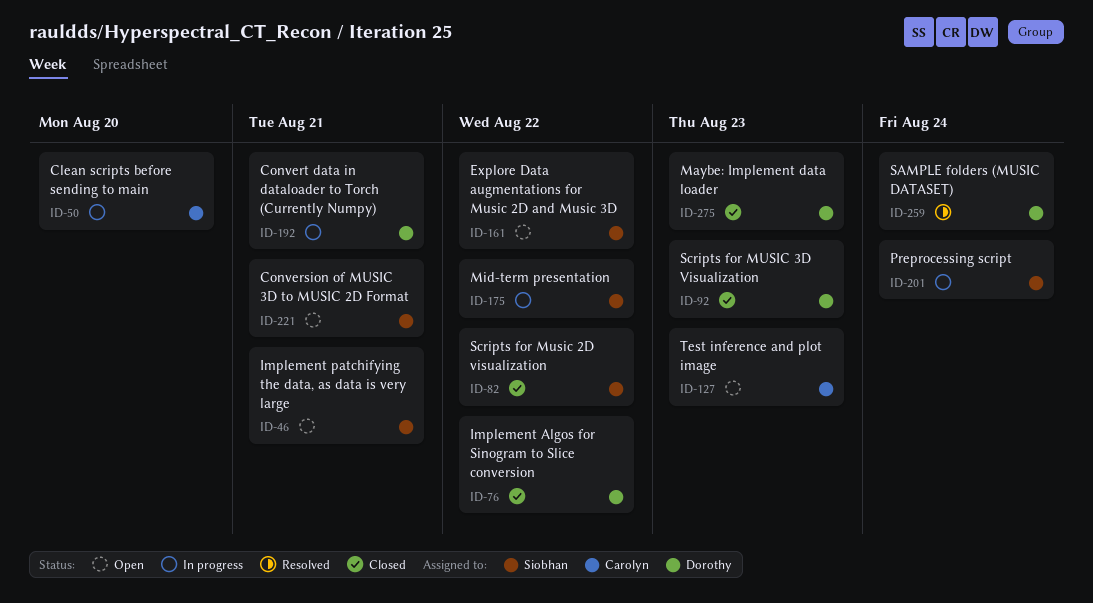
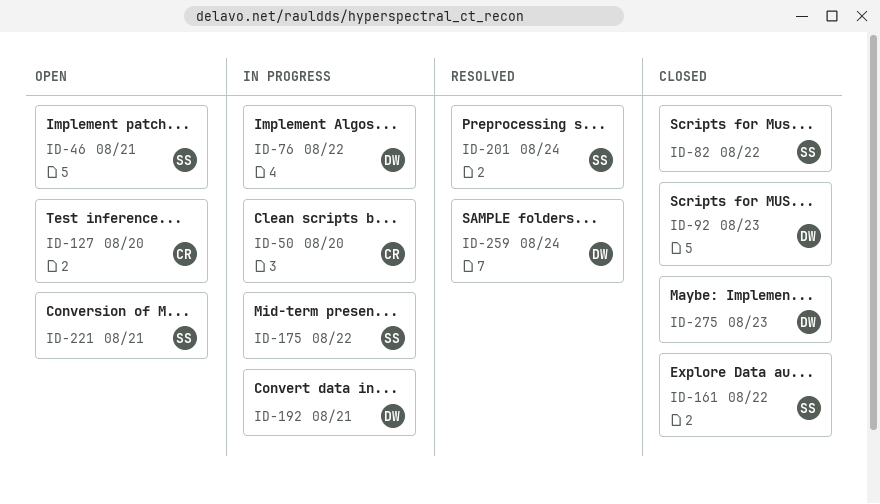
ID-76, status: Closed -> In progress
ID-127, due: Aug 23 -> Aug 20
ID-161, status: Open -> Closed
ID-201, status: In progress -> Resolved

